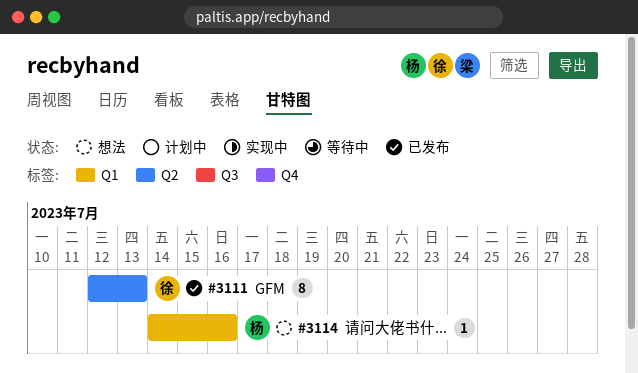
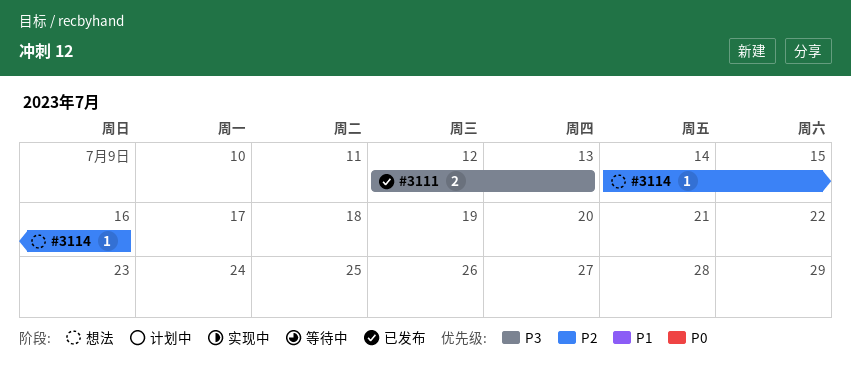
#3111, estimate: 8 -> 2

